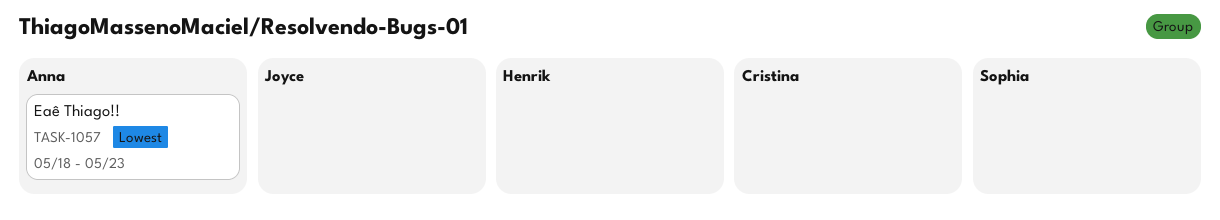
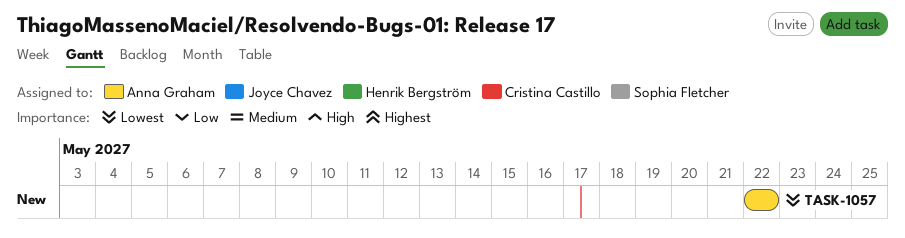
TASK-1057, start: May 18 -> May 22
TASK-1057, due: May 23 -> May 22

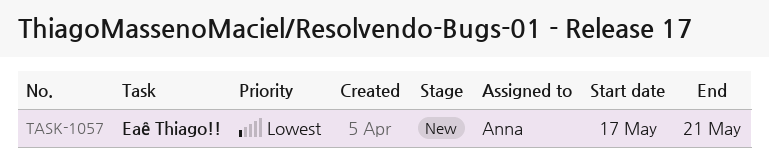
TASK-1057, start: May 22 -> May 17
TASK-1057, due: May 22 -> May 21

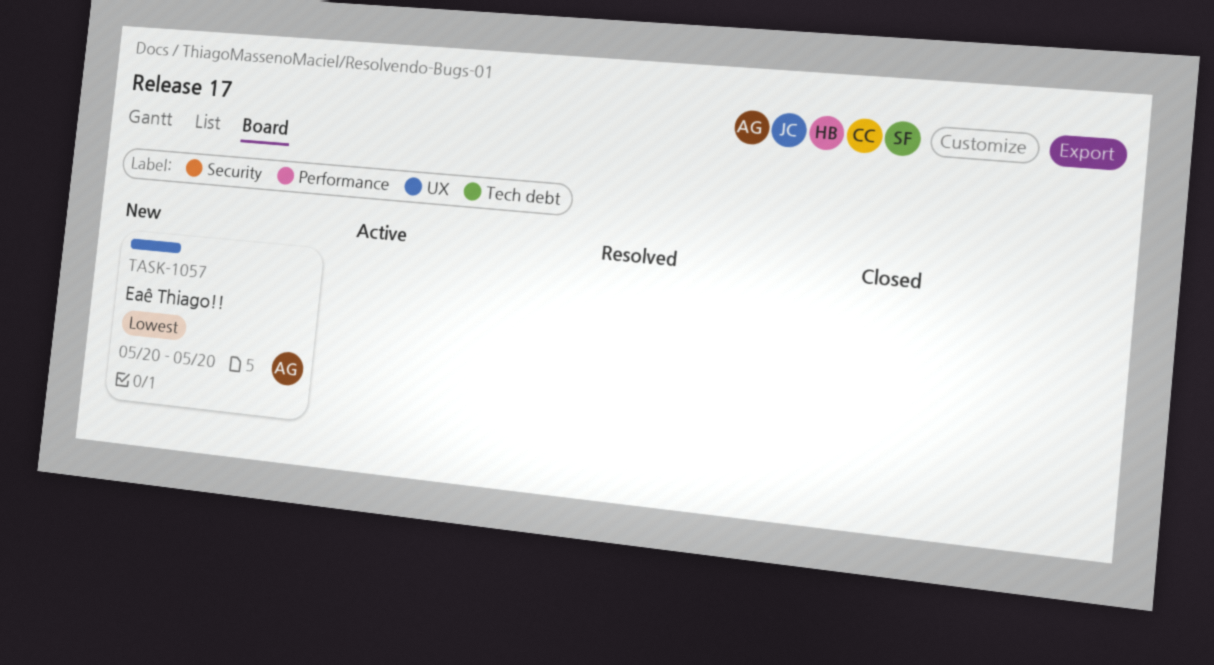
TASK-1057, start: May 17 -> May 20
TASK-1057, due: May 21 -> May 20

